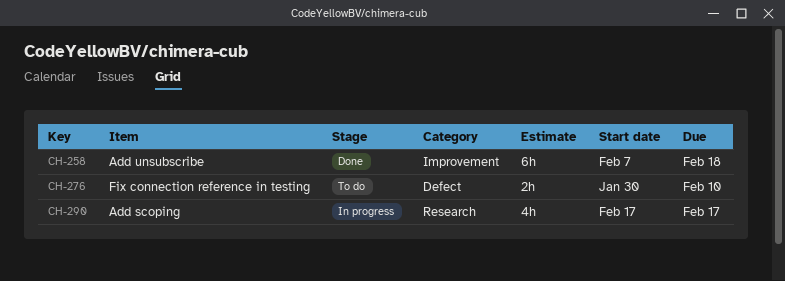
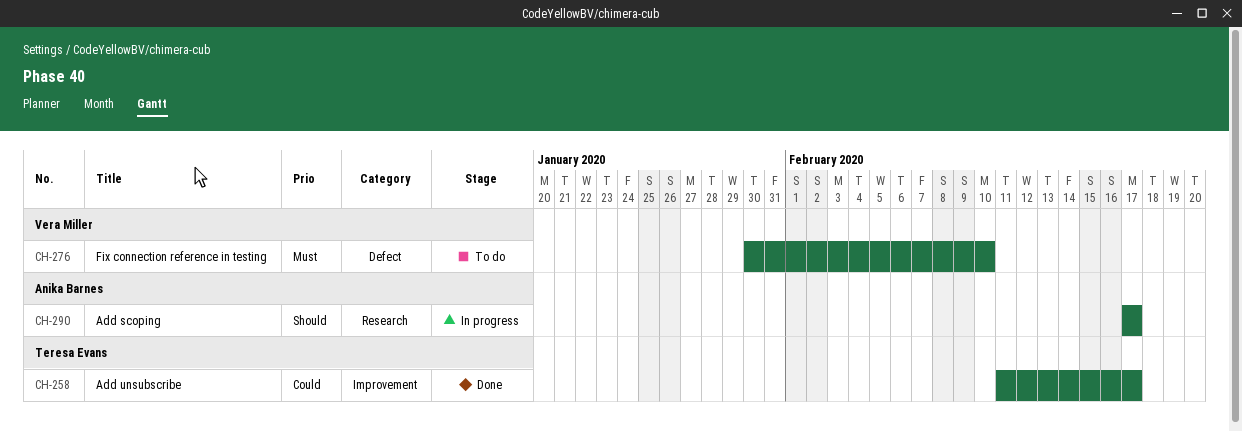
CH-258, start: Feb 7 -> Feb 11
CH-258, due: Feb 18 -> Feb 17

